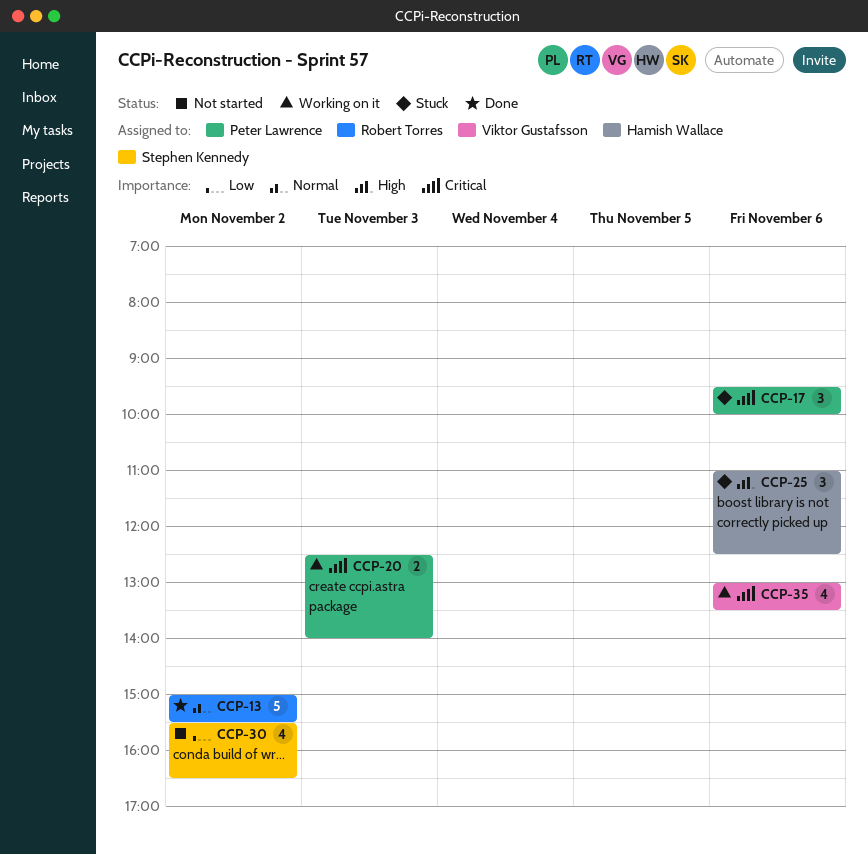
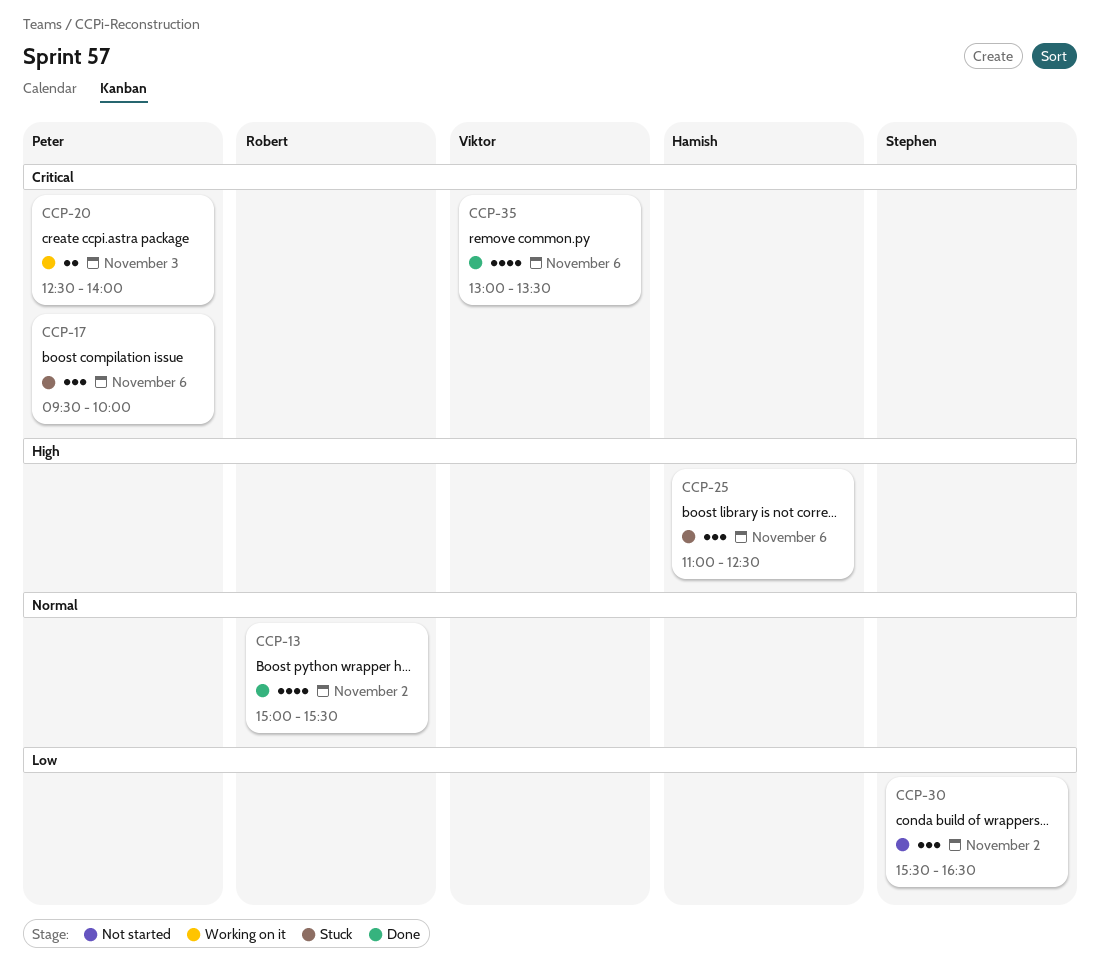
CCP-13, estimate: 5 -> 4
CCP-30, estimate: 4 -> 3
CCP-35, status: Working on it -> Done

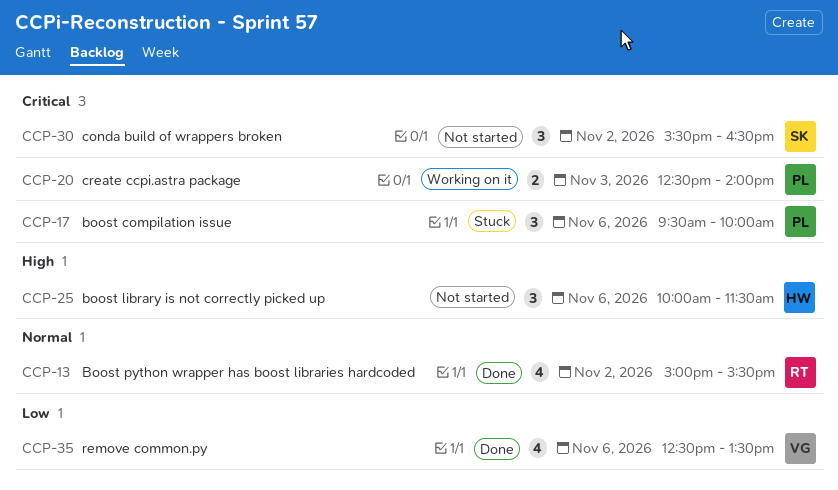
CCP-25, status: Stuck -> Not started
CCP-25, begins: 11:00 -> 10:00
CCP-25, ends: 12:30 -> 11:30
CCP-30, priority: Low -> Critical
CCP-35, priority: Critical -> Low
CCP-35, begins: 13:00 -> 12:30

